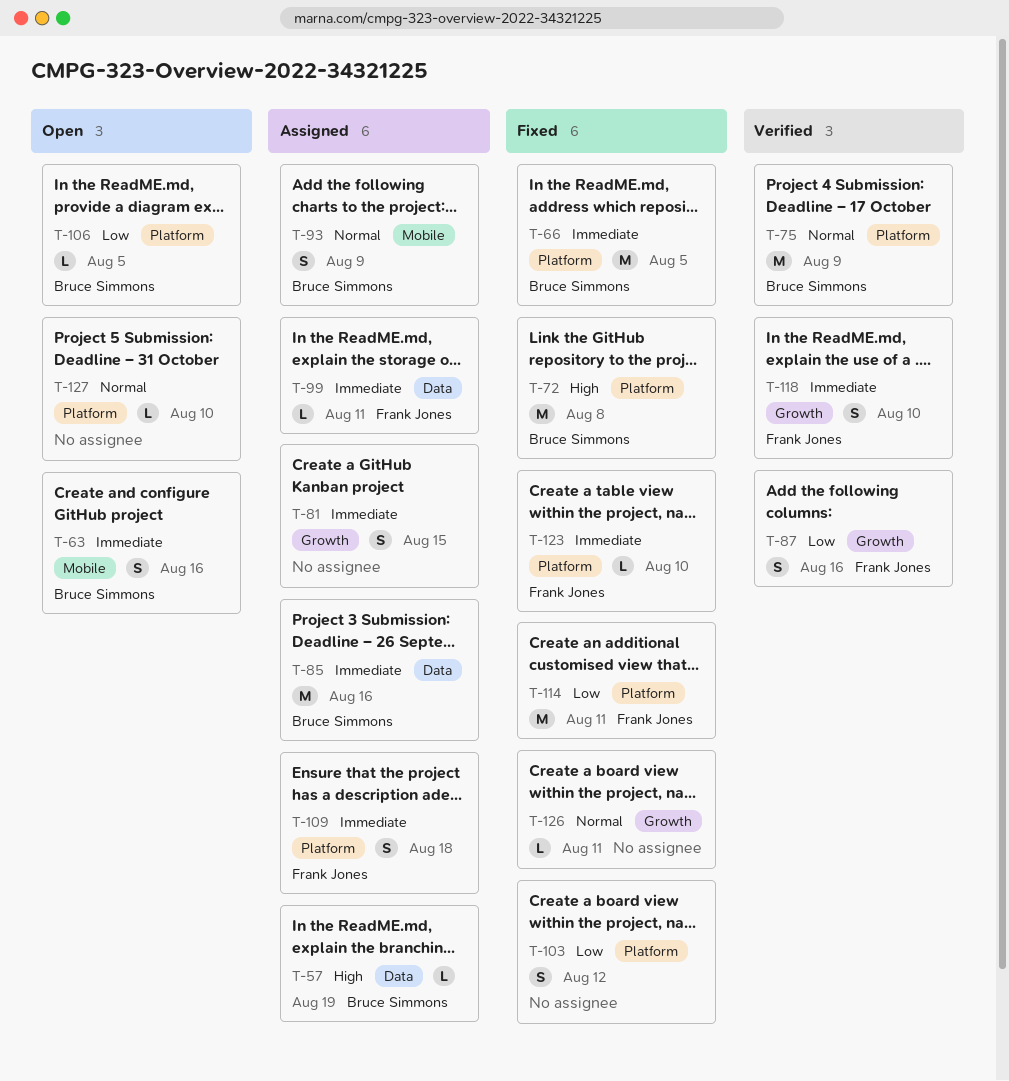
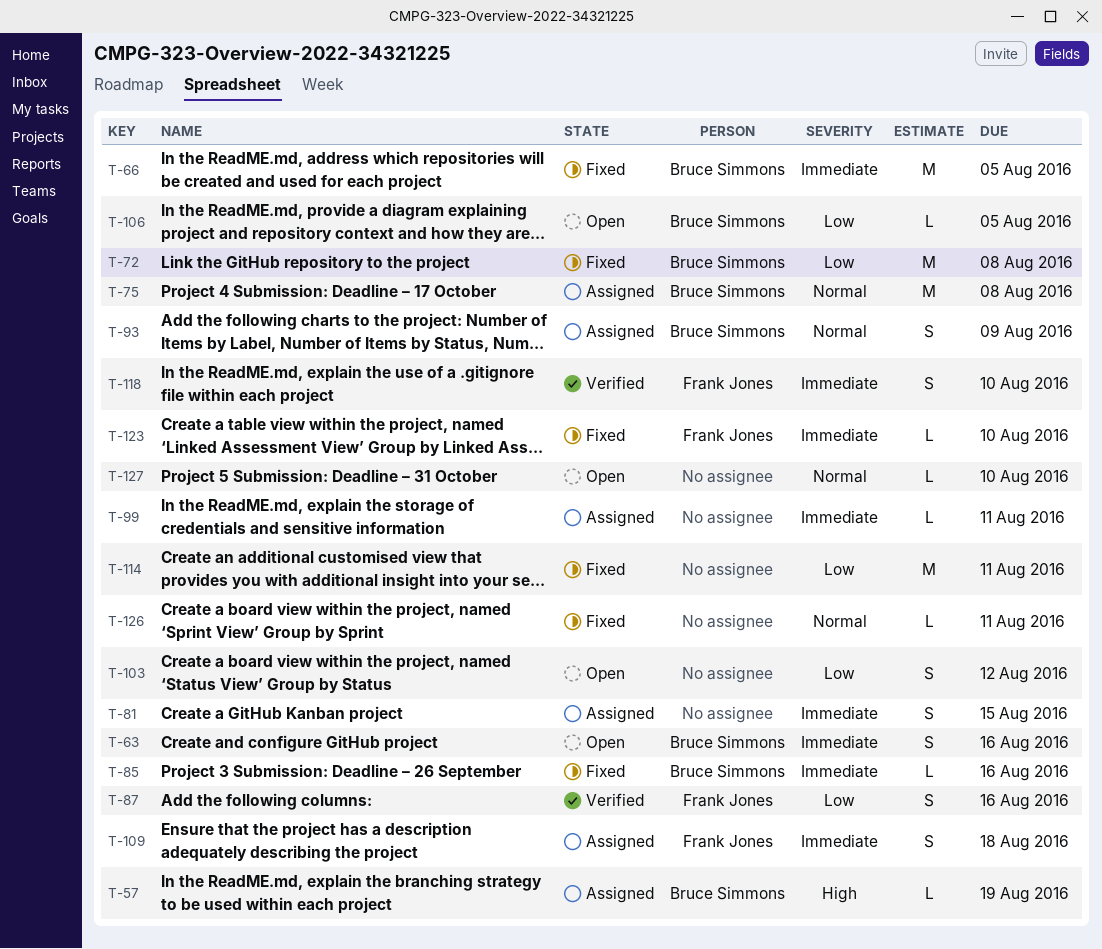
T-72, priority: High -> Low
T-75, status: Verified -> Assigned
T-75, due: Aug 9 -> Aug 8
T-85, status: Assigned -> Fixed
T-85, estimate: M -> L
T-99, owner: Frank Jones -> none
T-103, status: Fixed -> Open
T-114, owner: Frank Jones -> none

